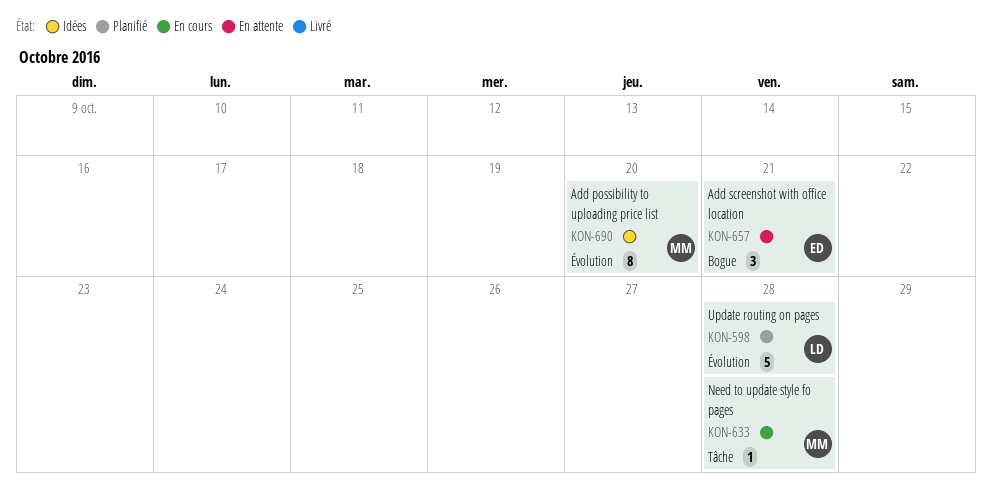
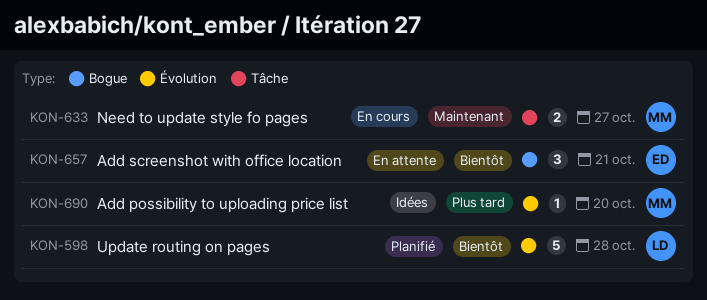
KON-633, estimate: 1 -> 2
KON-633, due: Oct 28 -> Oct 27
KON-690, estimate: 8 -> 1

